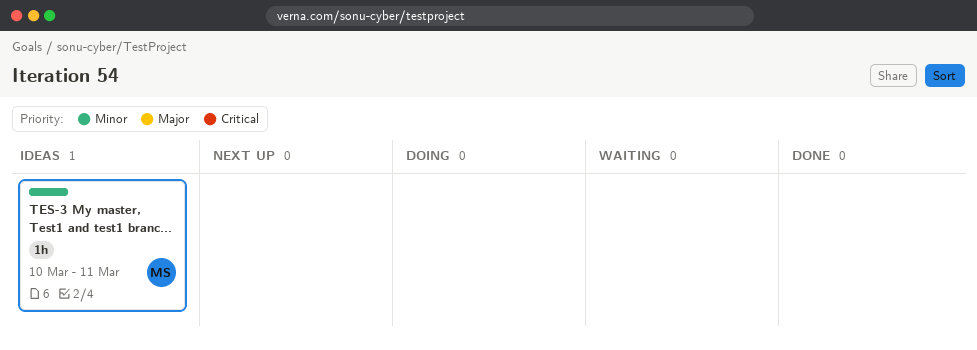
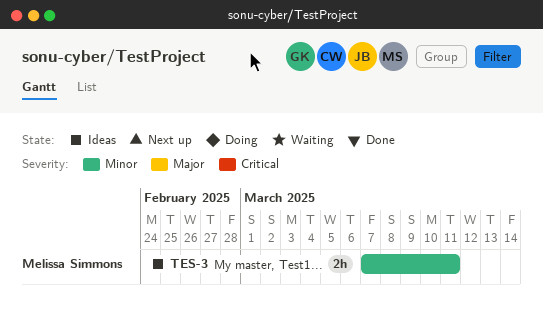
TES-3, estimate: 1h -> 2h
TES-3, start: Mar 10 -> Mar 7

